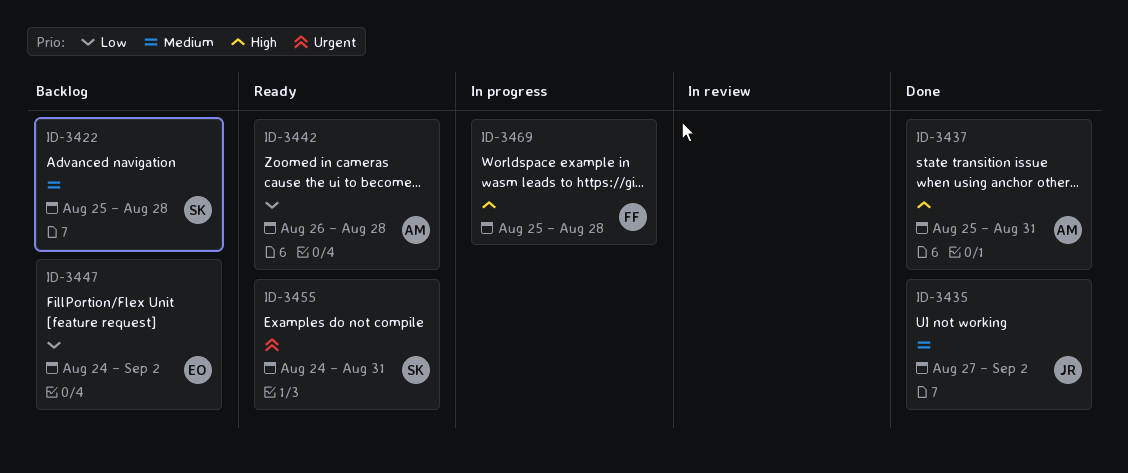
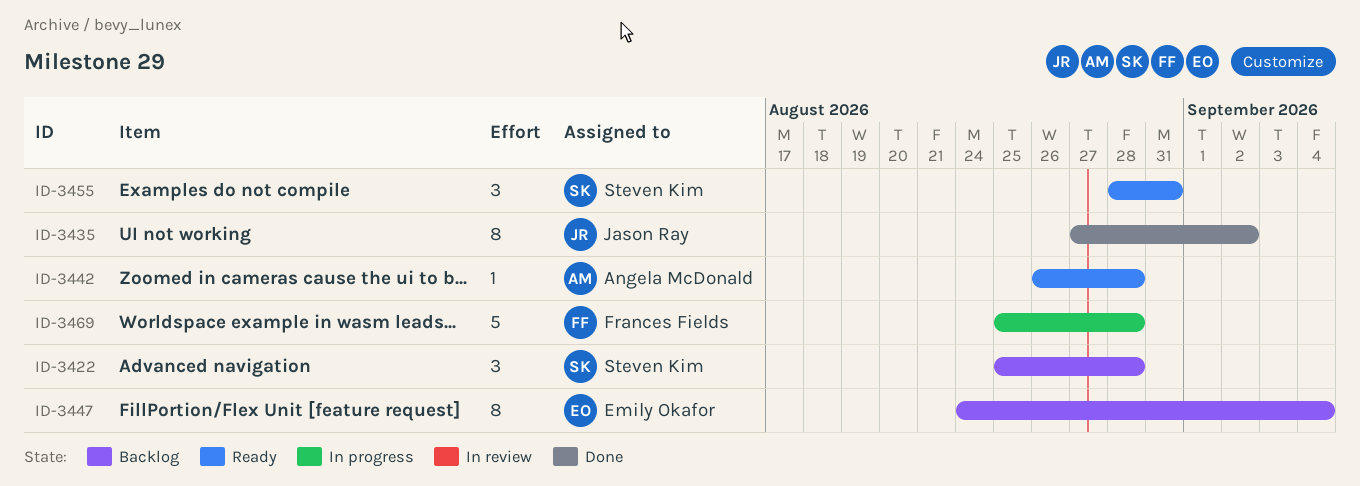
ID-3437: present -> none
ID-3447, due: Sep 2 -> Sep 4
ID-3455, start: Aug 24 -> Aug 28

